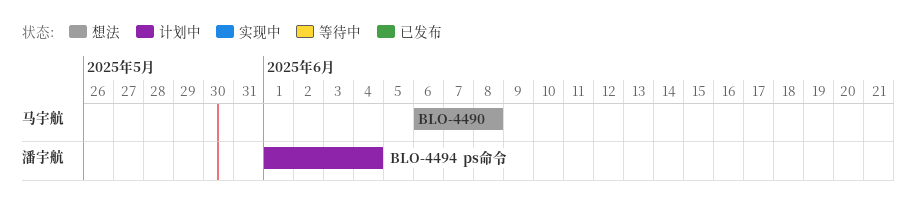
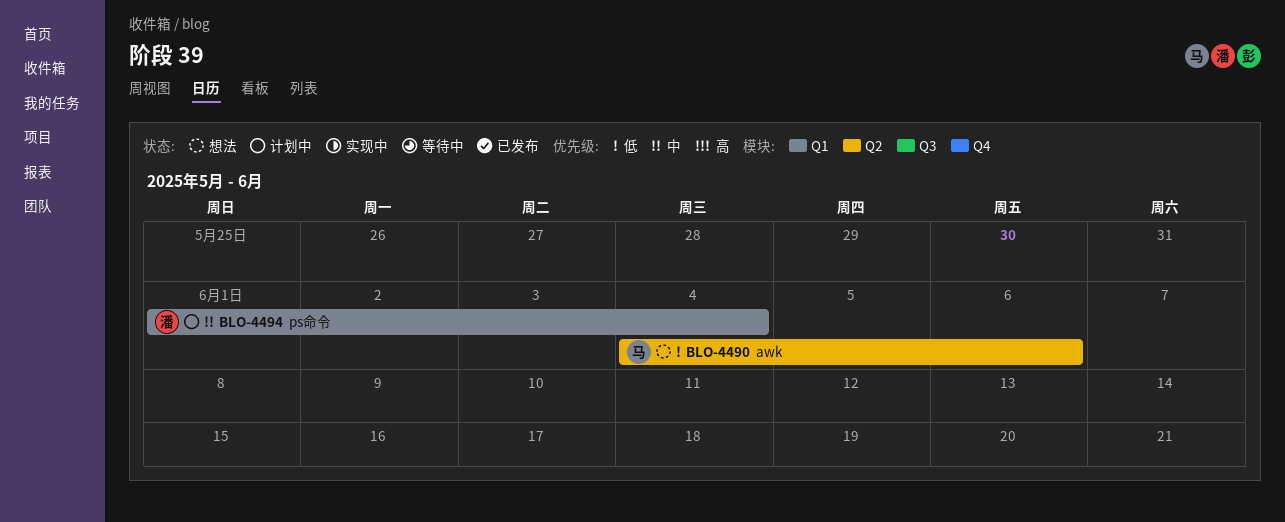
BLO-4490, start: Jun 6 -> Jun 4
BLO-4490, due: Jun 8 -> Jun 6

